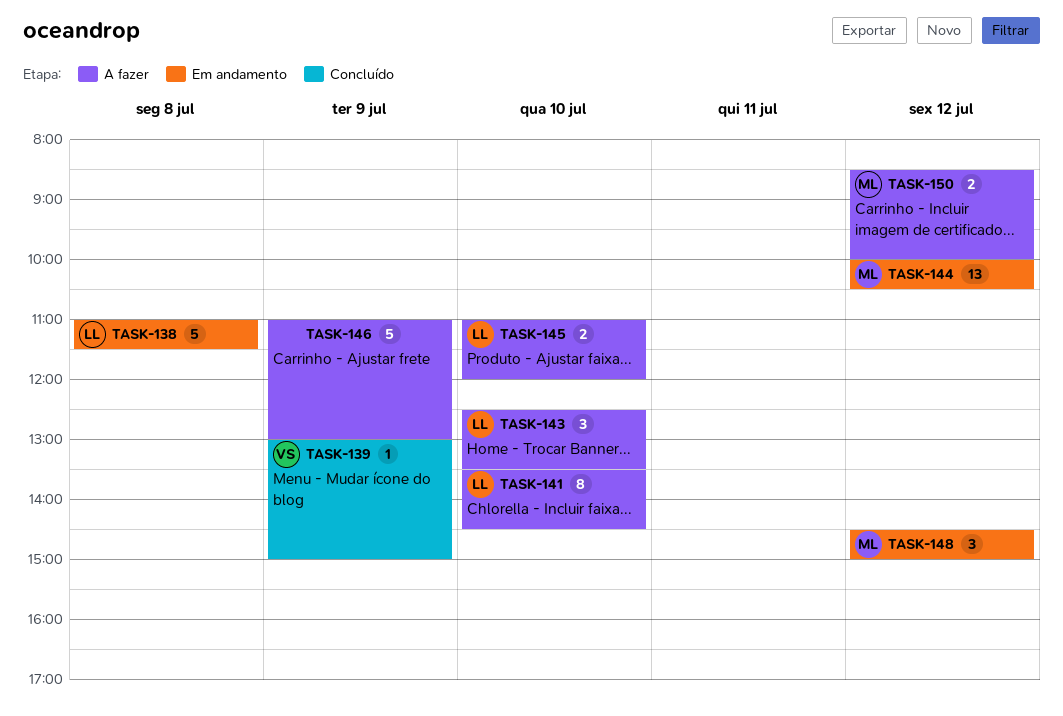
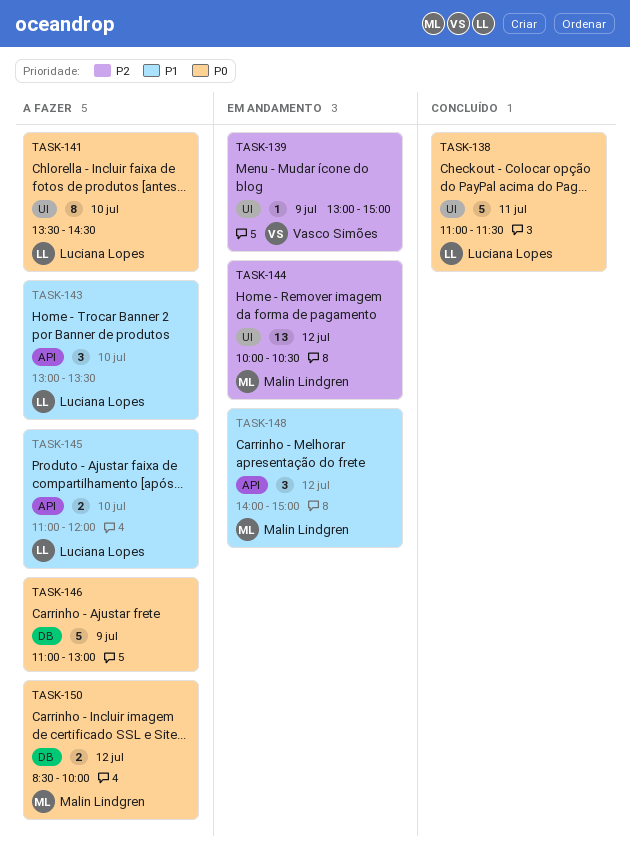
TASK-138, status: Em andamento -> Concluído
TASK-138, day: Jul 8 -> Jul 11
TASK-139, status: Concluído -> Em andamento
TASK-143, begins: 12:30 -> 13:00
TASK-148, begins: 14:30 -> 14:00

